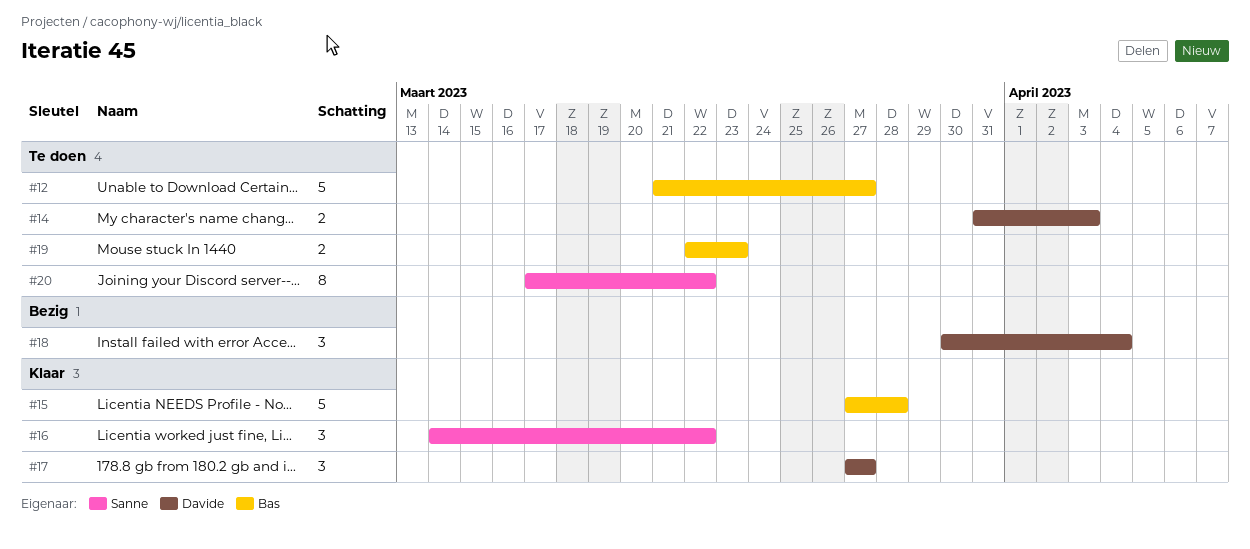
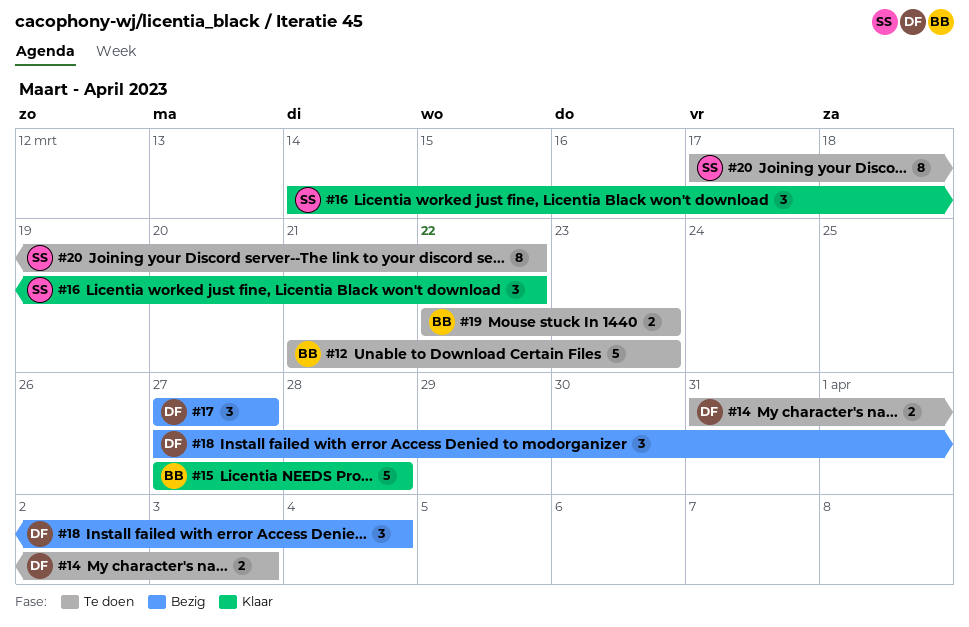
#12, due: Mar 27 -> Mar 23
#17, status: Klaar -> Bezig
#18, start: Mar 30 -> Mar 27

